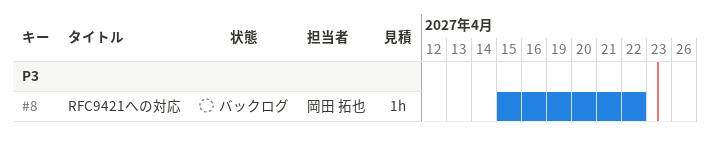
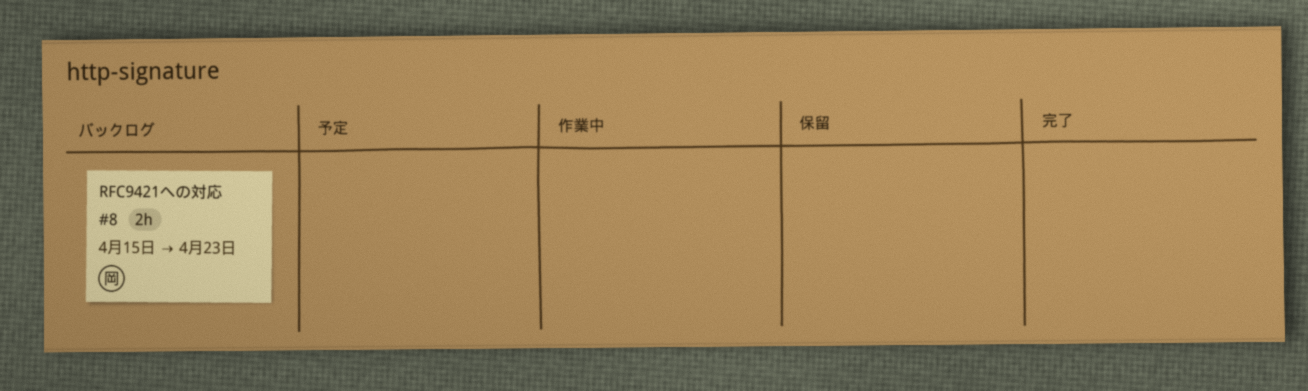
#8, estimate: 1h -> 2h
#8, due: Apr 22 -> Apr 23

